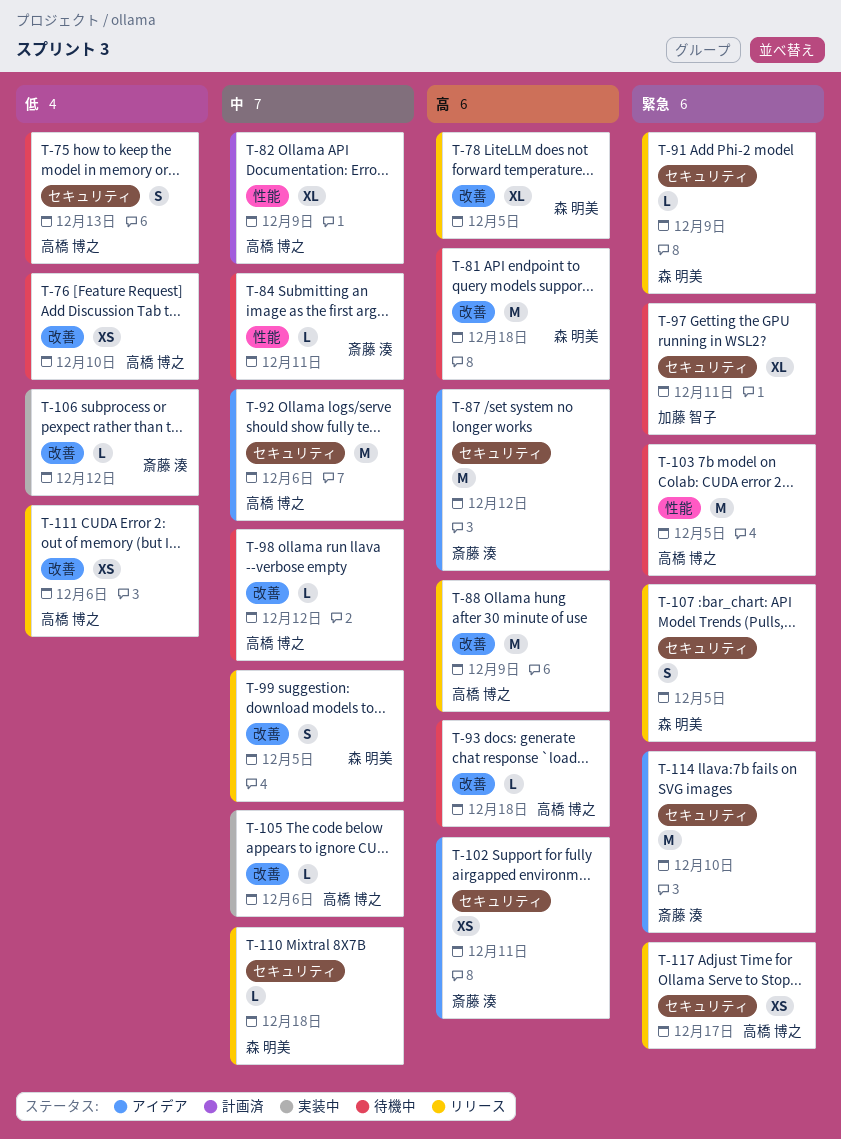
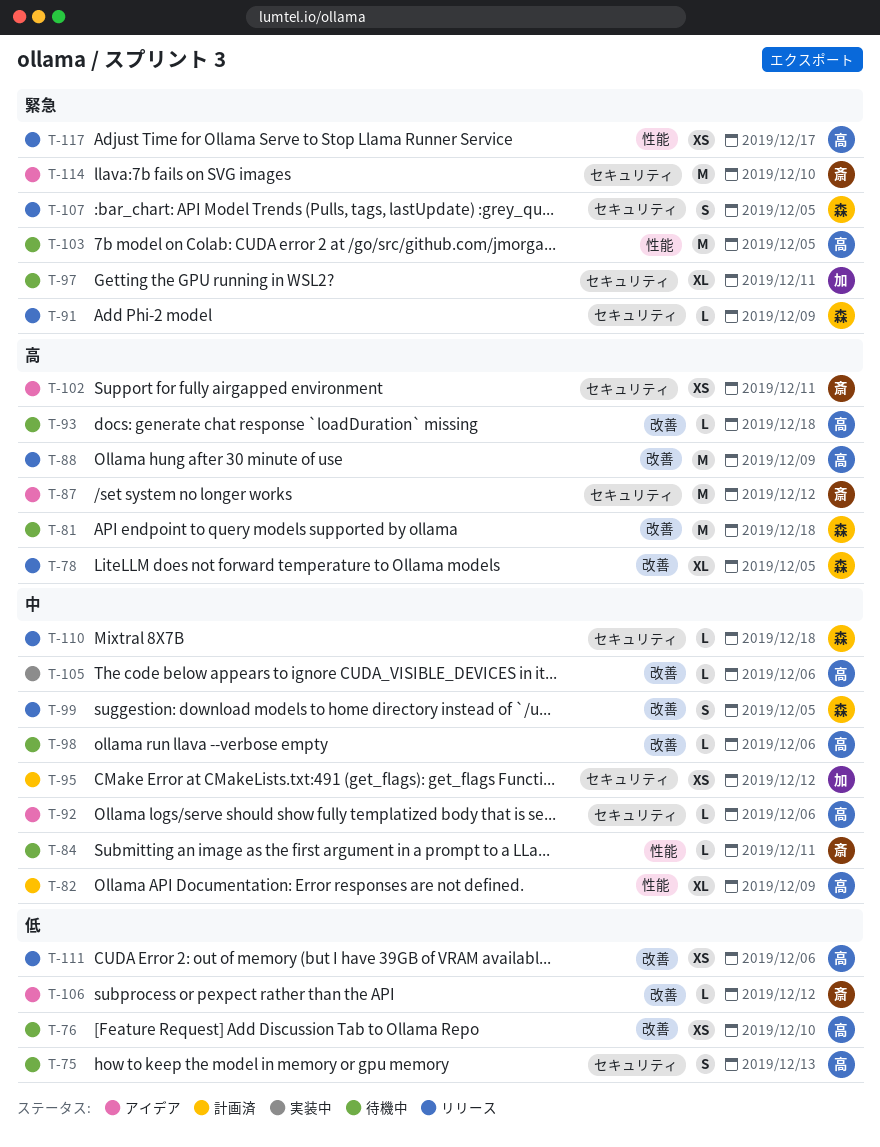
T-92, estimate: M -> L
T-95: none -> present
T-98, due: Dec 12 -> Dec 6
T-106, status: 実装中 -> アイデア
T-117, label: セキュリティ -> 性能

